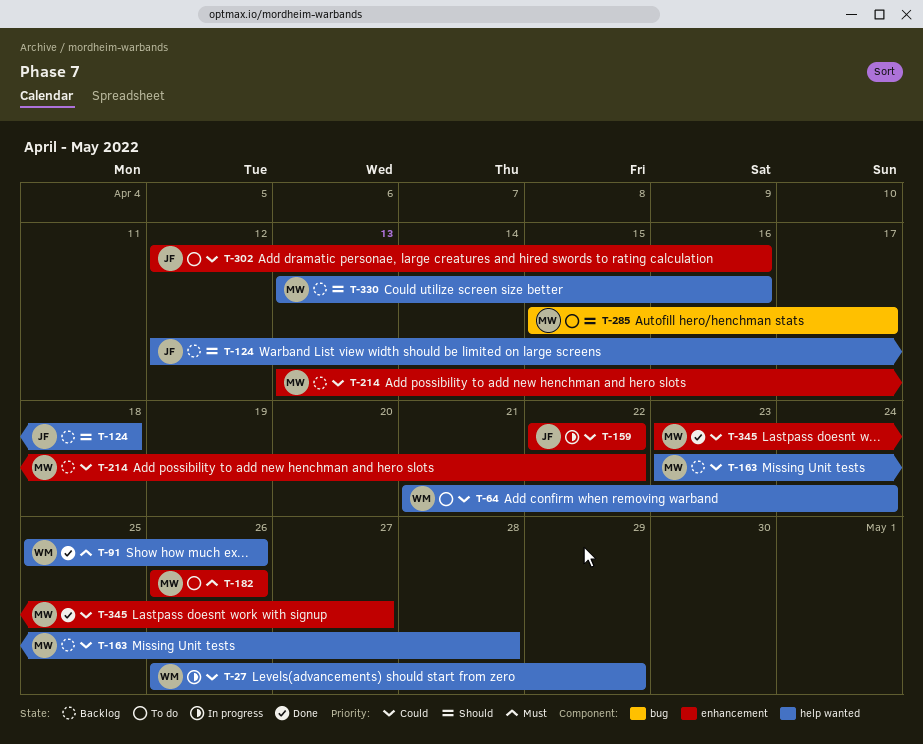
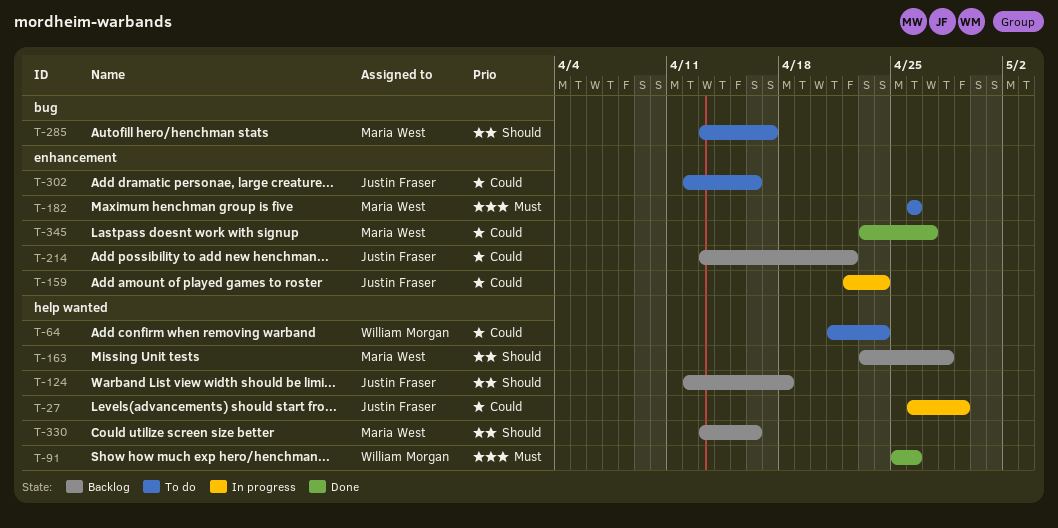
T-27, owner: William Morgan -> Justin Fraser
T-159, due: Apr 22 -> Apr 24
T-163, priority: Could -> Should
T-214, owner: Maria West -> Justin Fraser
T-285, start: Apr 15 -> Apr 13

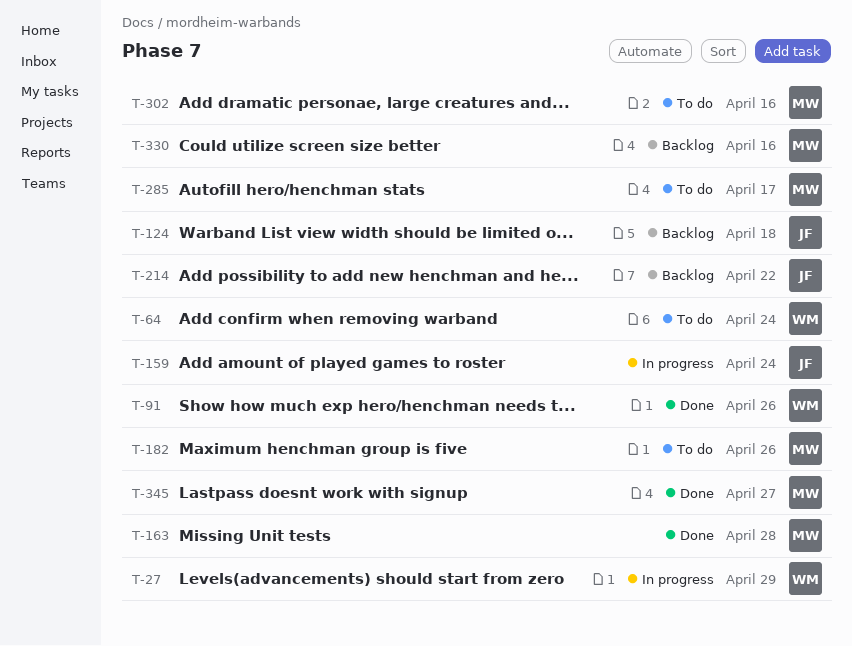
T-27, owner: Justin Fraser -> William Morgan
T-163, status: Backlog -> Done
T-302, owner: Justin Fraser -> Maria West

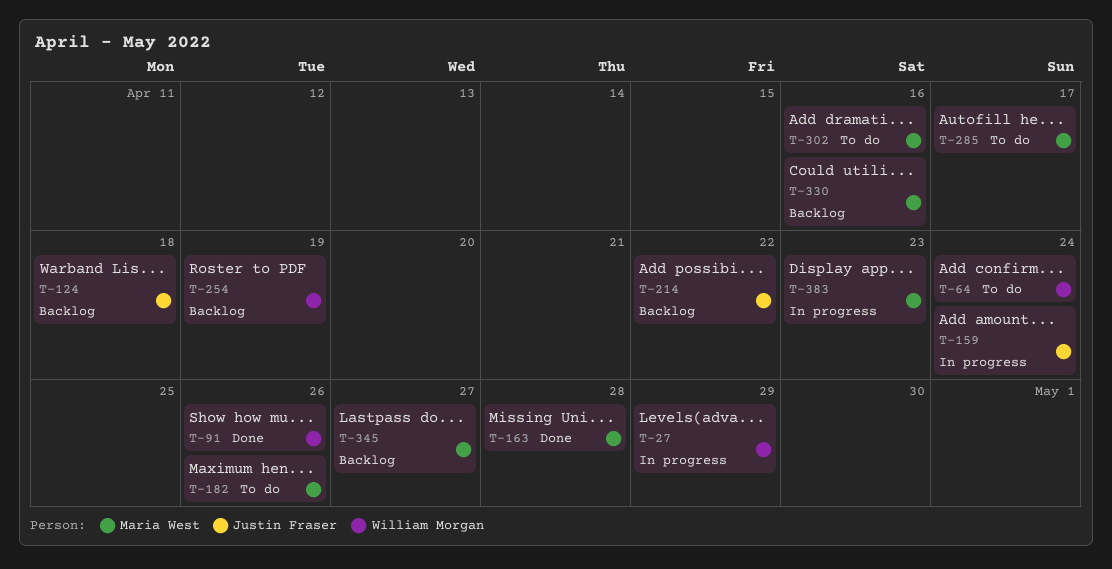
T-254: none -> present
T-345, status: Done -> Backlog
T-383: none -> present

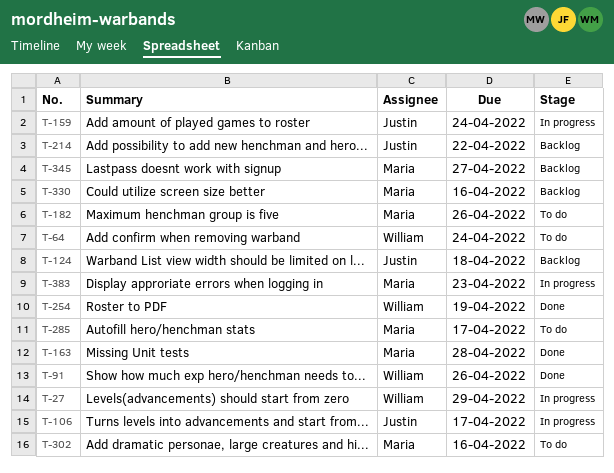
T-106: none -> present
T-254, status: Backlog -> Done

